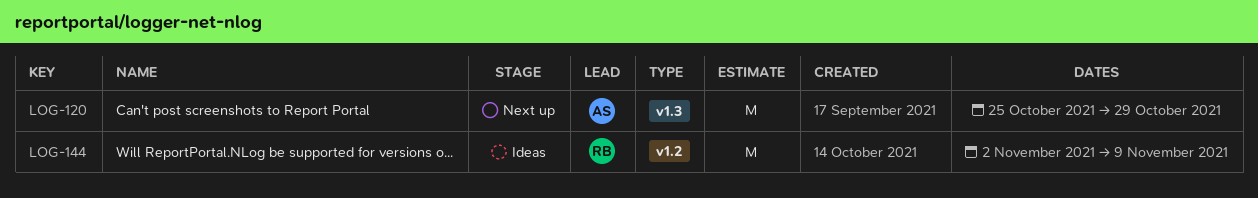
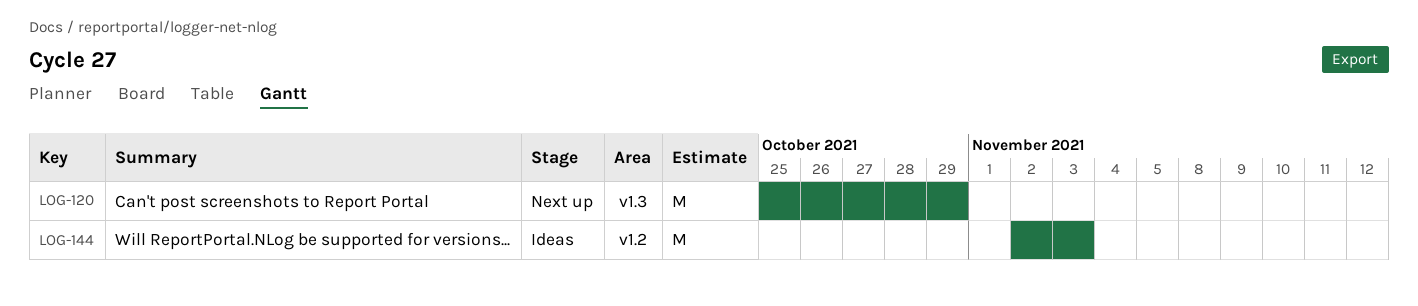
LOG-144, due: Nov 9 -> Nov 3

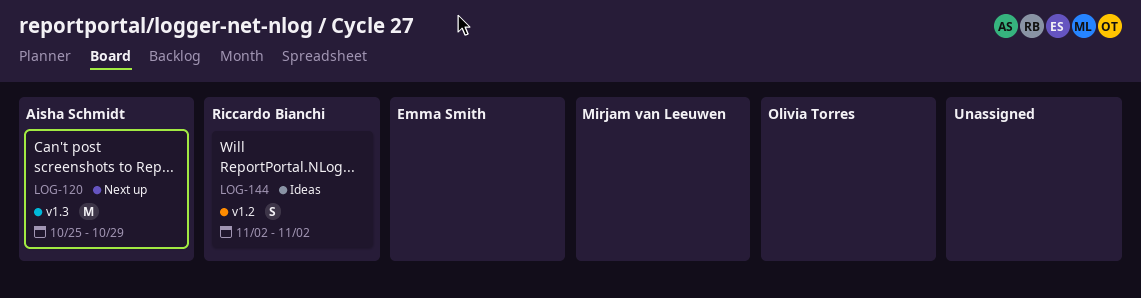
LOG-144, estimate: M -> S
LOG-144, due: Nov 3 -> Nov 2

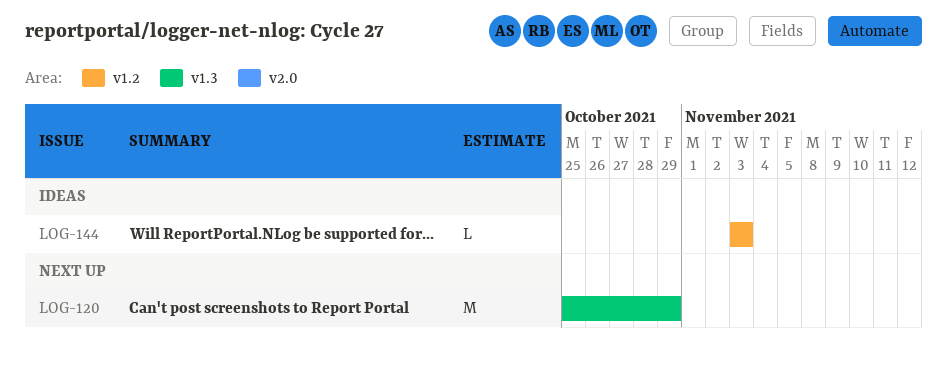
LOG-144, estimate: S -> L
LOG-144, start: Nov 2 -> Nov 3
LOG-144, due: Nov 2 -> Nov 3

